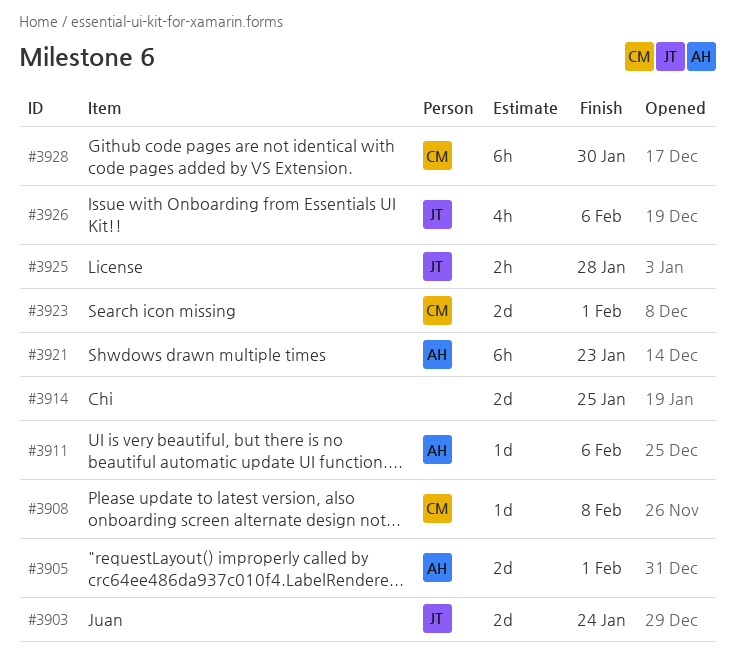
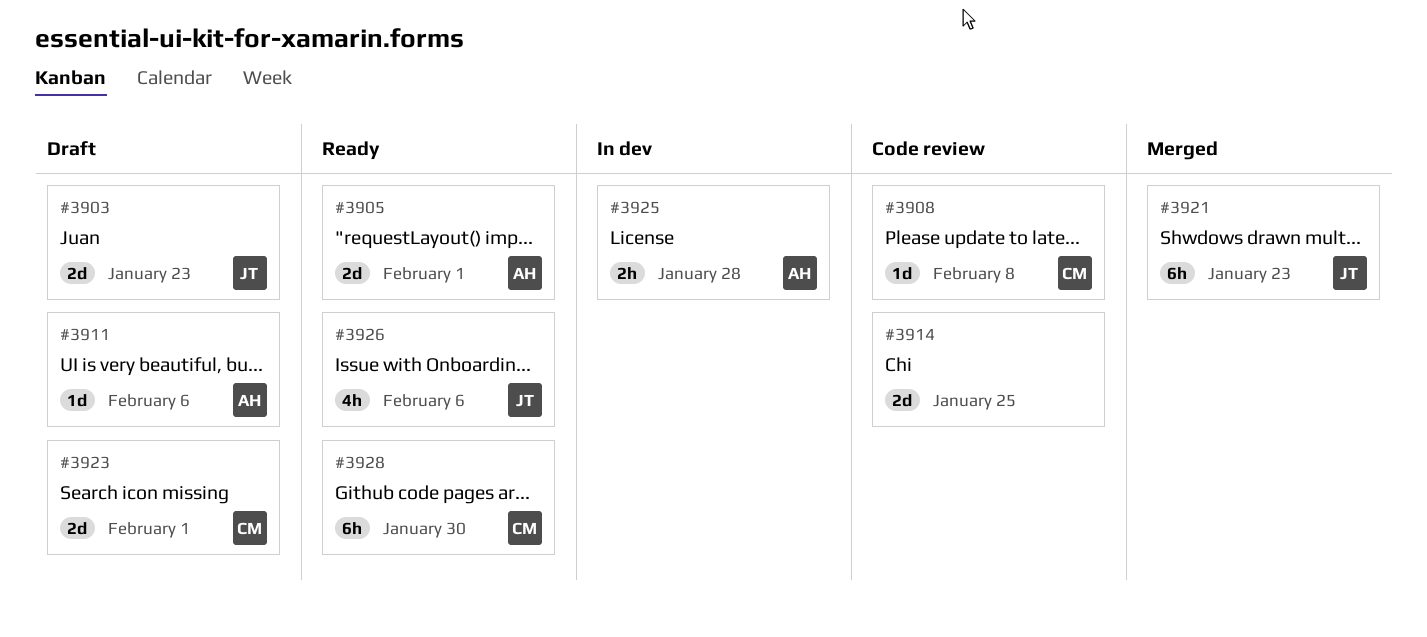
#3903, due: Jan 24 -> Jan 23
#3921, owner: AH -> JT
#3925, owner: JT -> AH

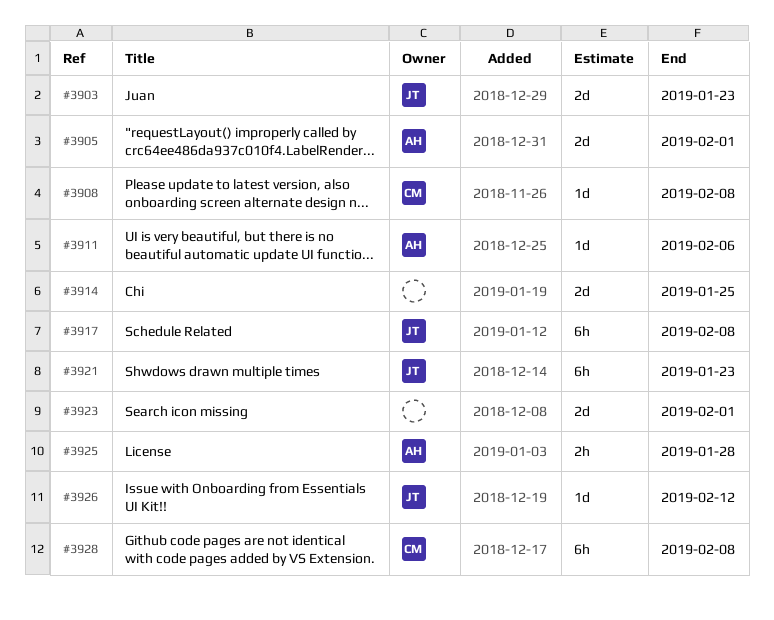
#3917: none -> present
#3923, owner: CM -> none
#3926, estimate: 4h -> 1d
#3926, due: Feb 6 -> Feb 12
#3928, due: Jan 30 -> Feb 8

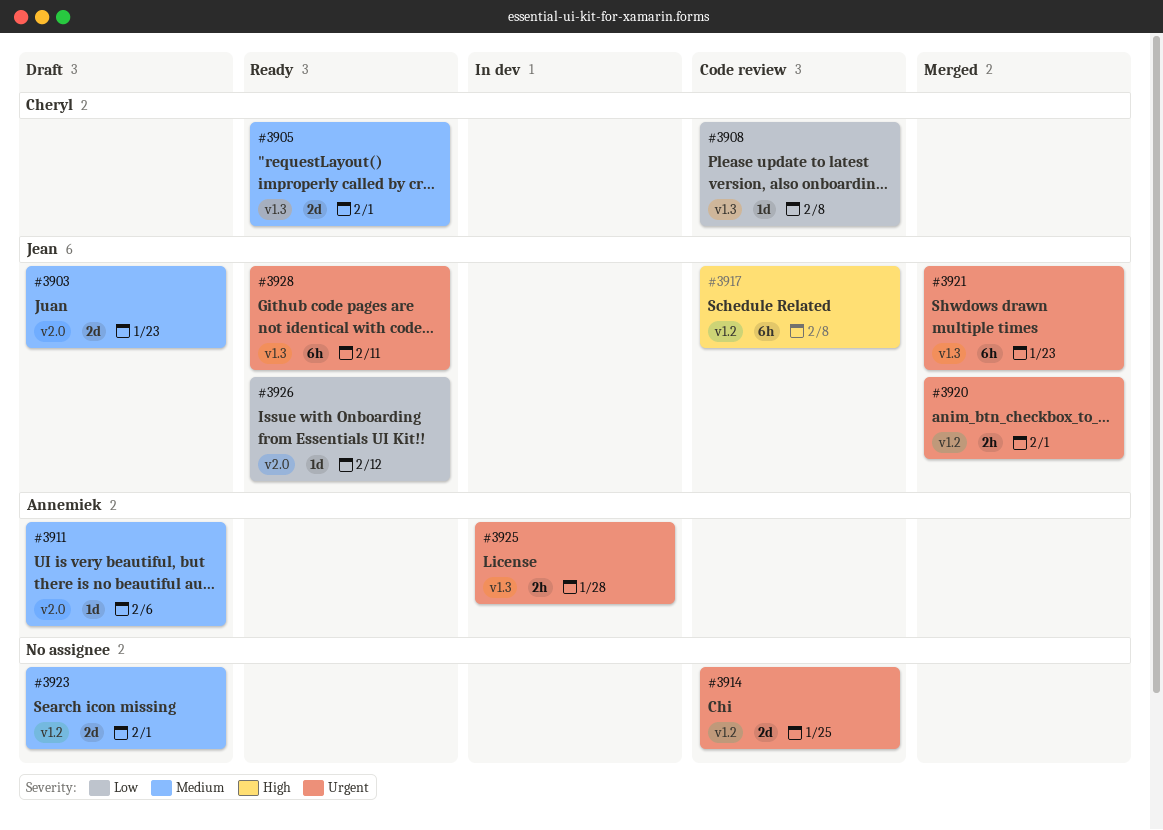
#3905, owner: Annemiek -> Cheryl
#3920: none -> present
#3928, owner: Cheryl -> Jean
#3928, due: Feb 8 -> Feb 11

